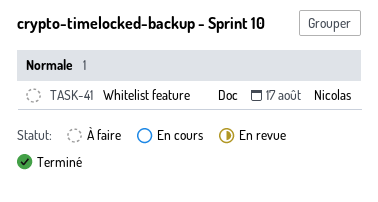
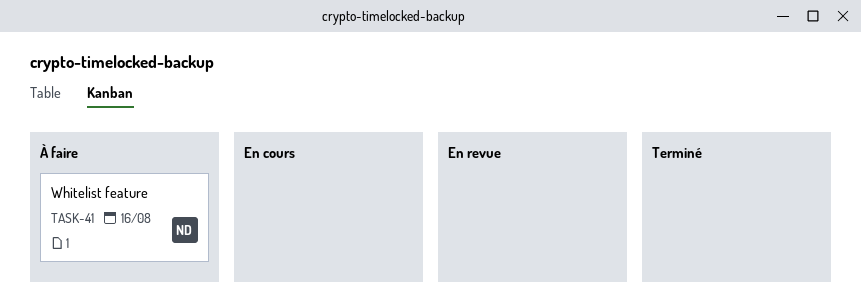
TASK-41, due: Aug 17 -> Aug 16

